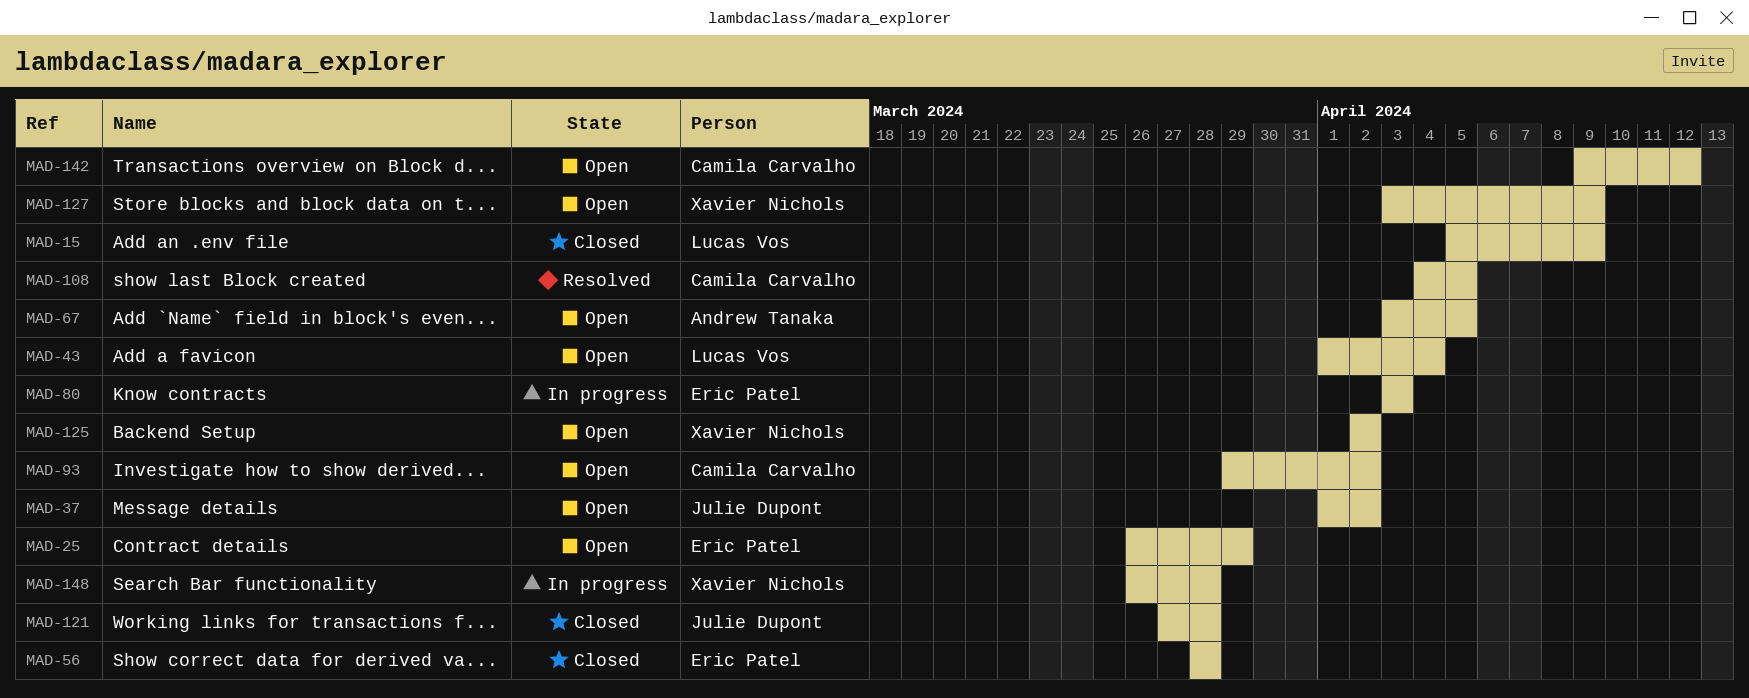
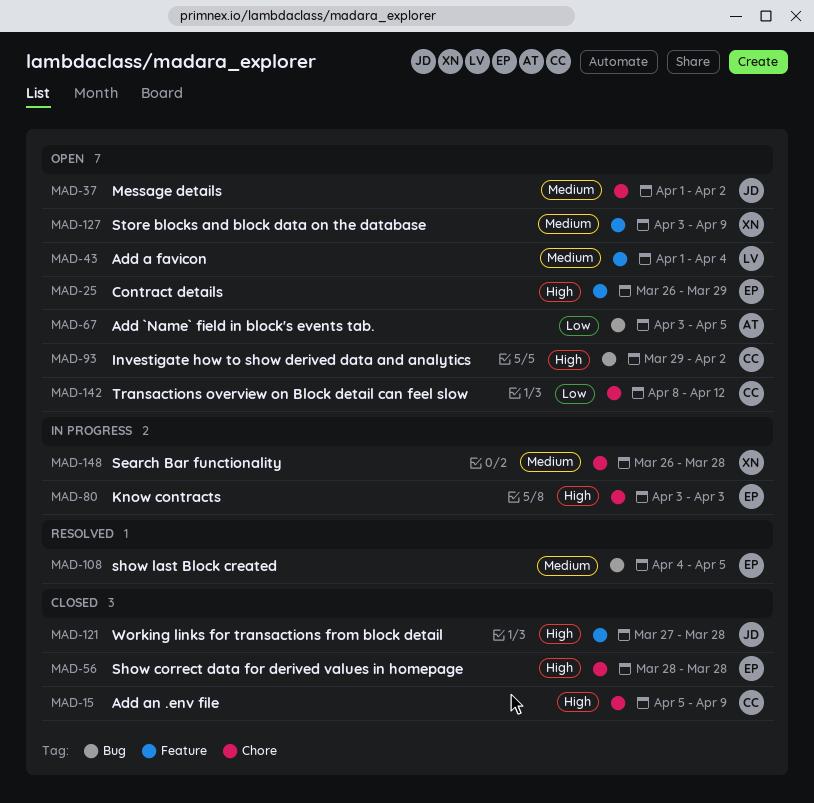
MAD-15, owner: Lucas Vos -> Camila Carvalho
MAD-108, owner: Camila Carvalho -> Eric Patel
MAD-125: present -> none
MAD-142, start: Apr 9 -> Apr 8

